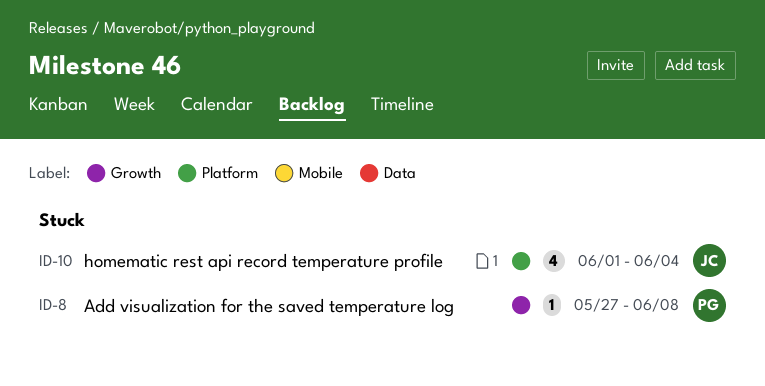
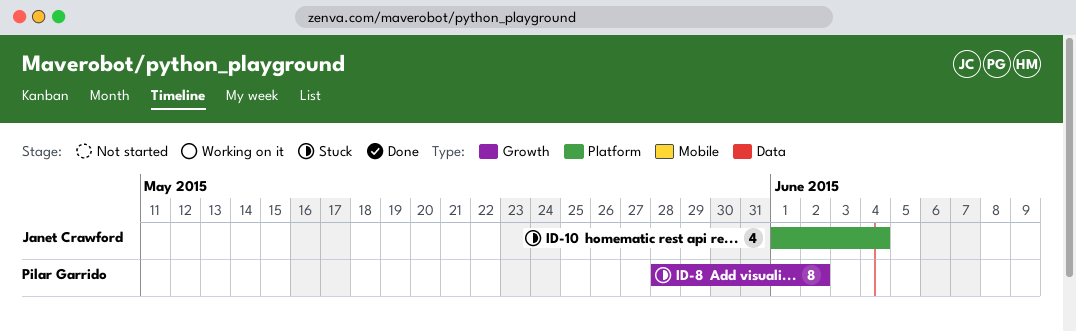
ID-8, estimate: 1 -> 8
ID-8, start: May 27 -> May 28
ID-8, due: Jun 8 -> Jun 2

